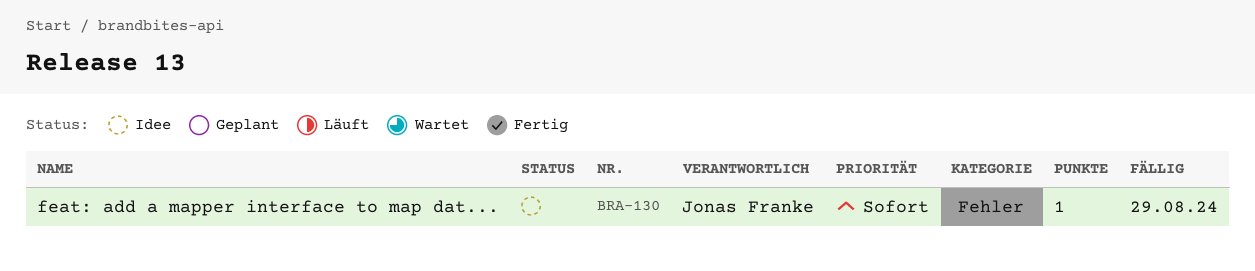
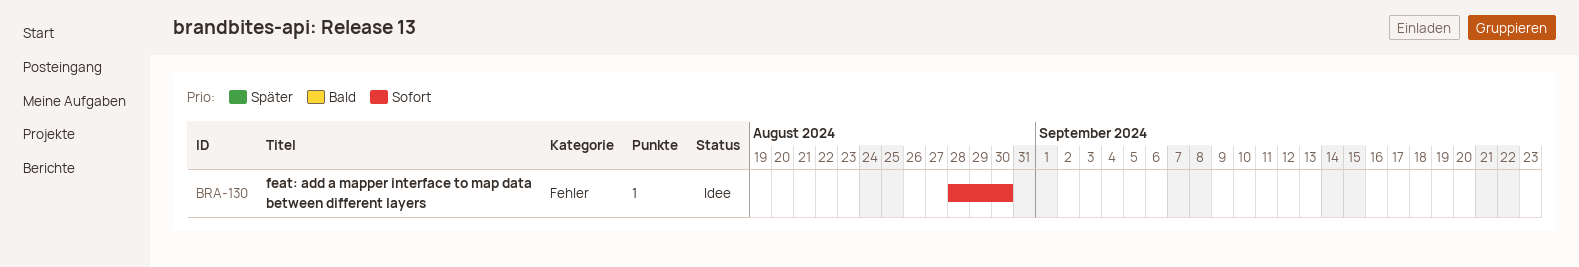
BRA-130, due: Aug 29 -> Aug 30

